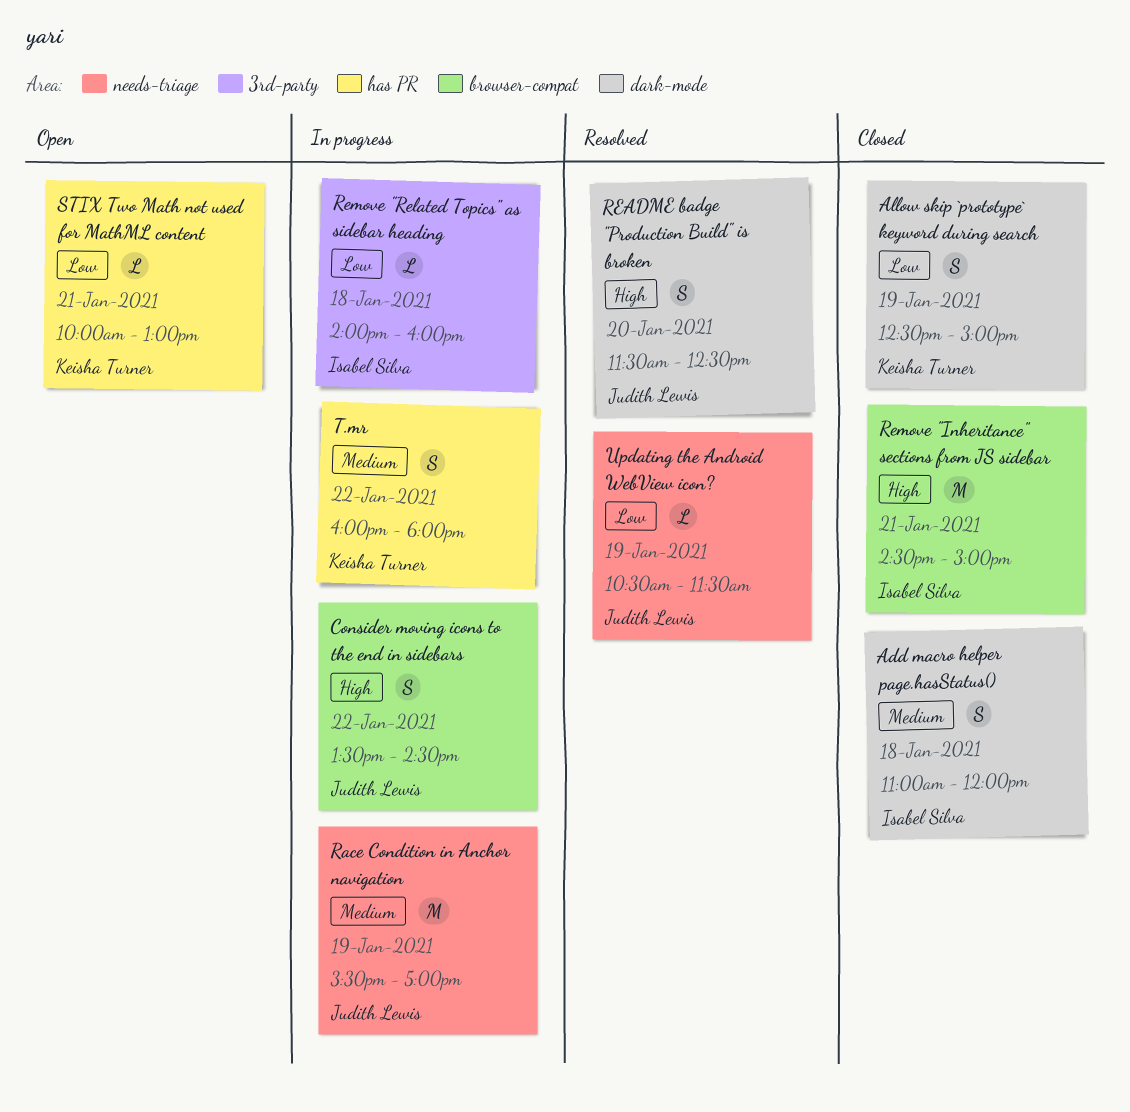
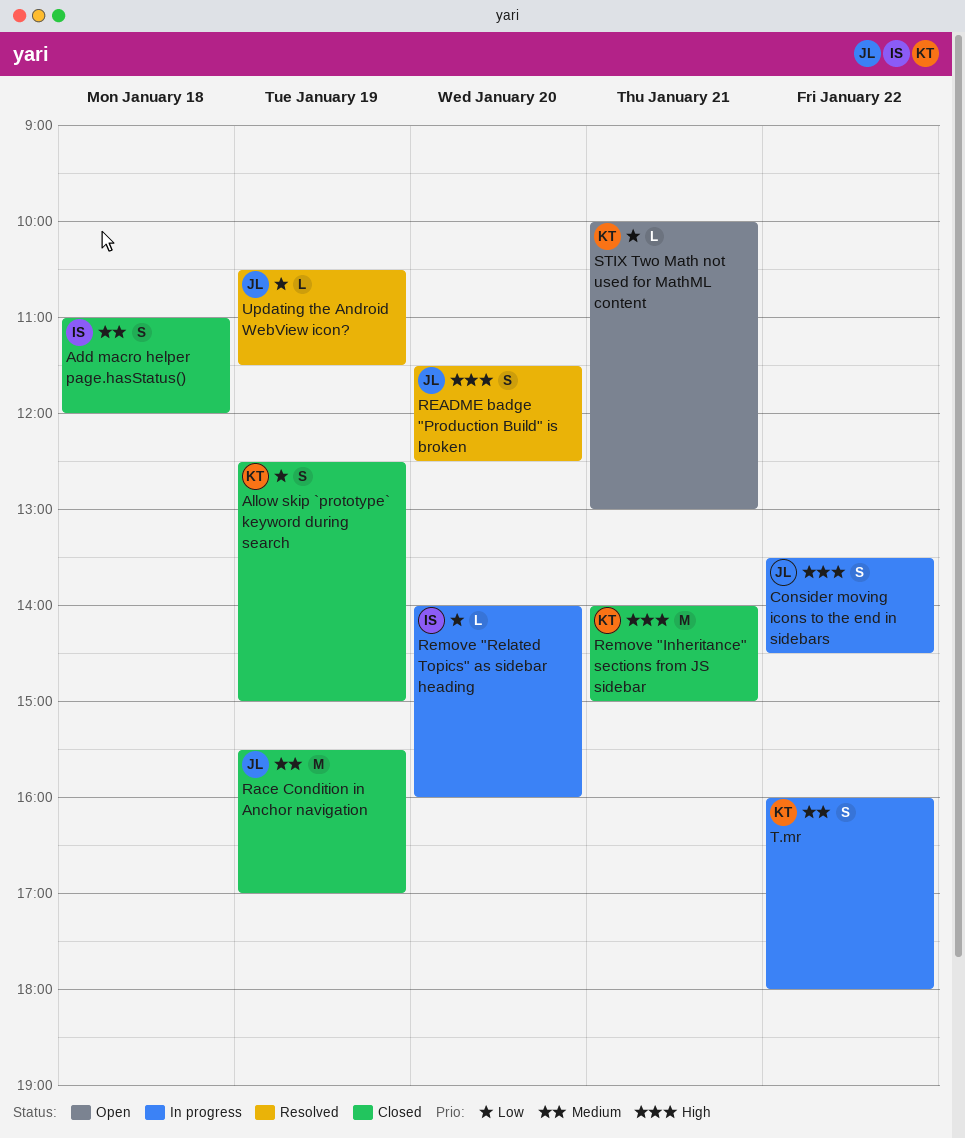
Race Condition in Anchor navigation, status: In progress -> Closed
Remove "Inheritance" sections from JS sidebar, owner: Isabel Silva -> Keisha Turner
Remove "Inheritance" sections from JS sidebar, begins: 14:30 -> 14:00
Remove "Related Topics" as sidebar heading, day: Jan 18 -> Jan 20

